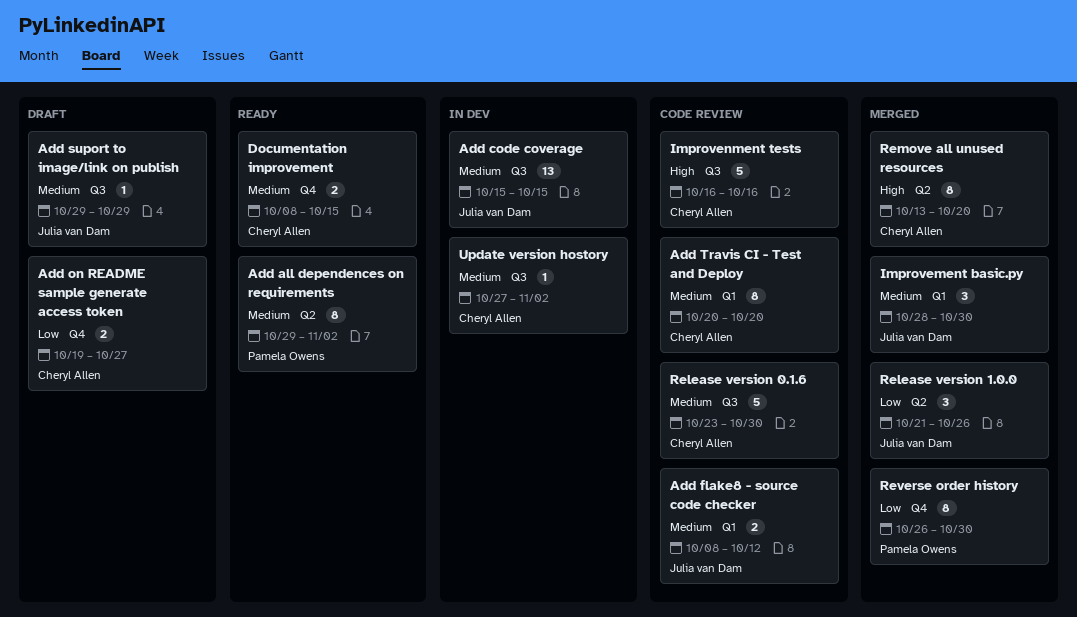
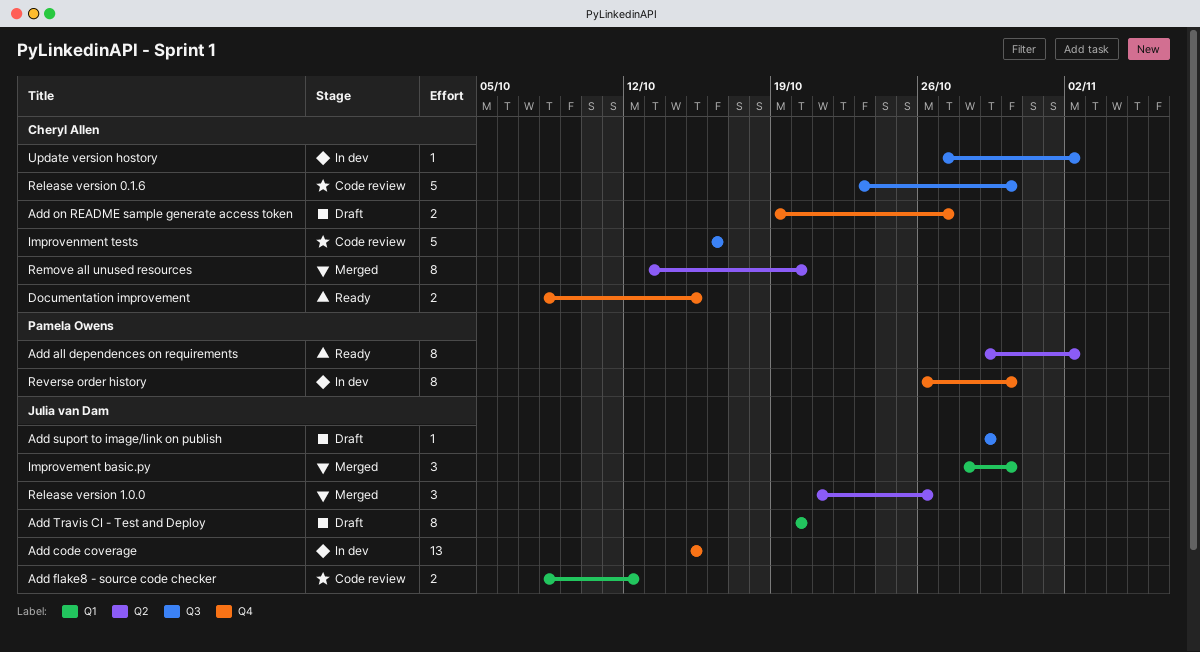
Add code coverage, label: Q3 -> Q4
Add Travis CI - Test and Deploy, status: Code review -> Draft
Add Travis CI - Test and Deploy, owner: Cheryl Allen -> Julia van Dam
Reverse order history, status: Merged -> In dev

